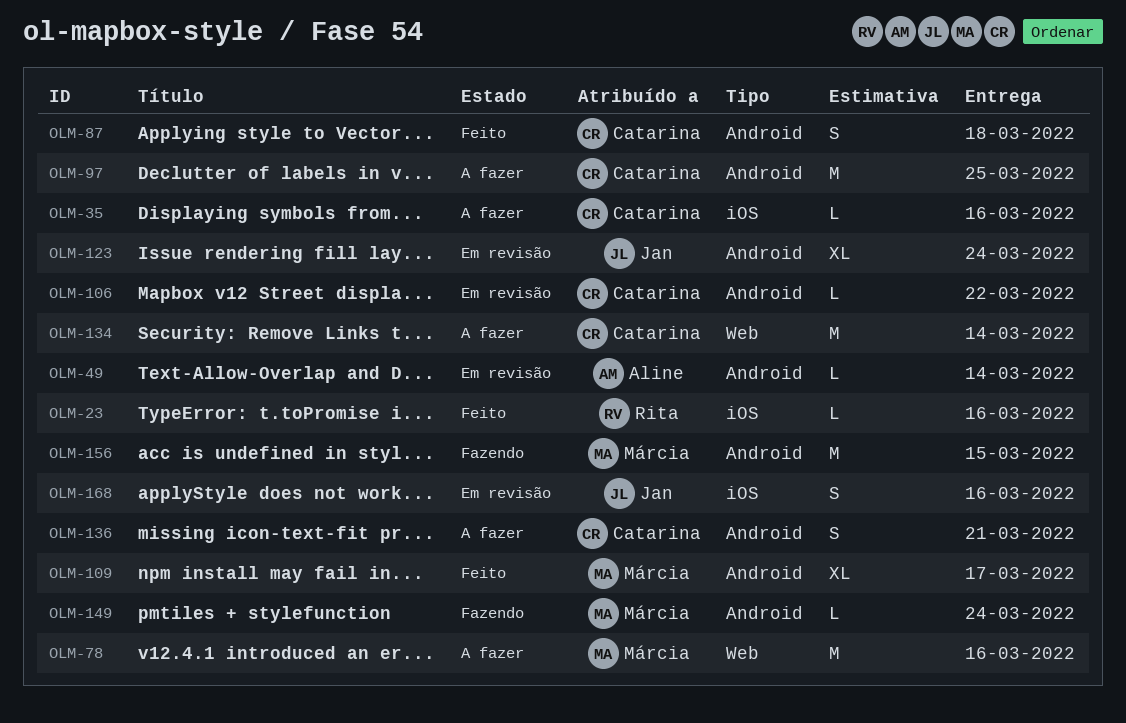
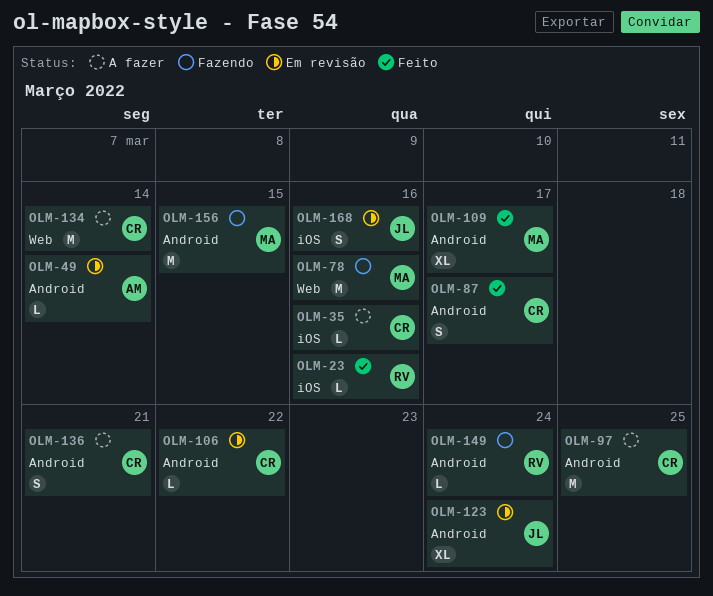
OLM-78, status: A fazer -> Fazendo
OLM-87, due: Mar 18 -> Mar 17
OLM-149, owner: Márcia -> Rita

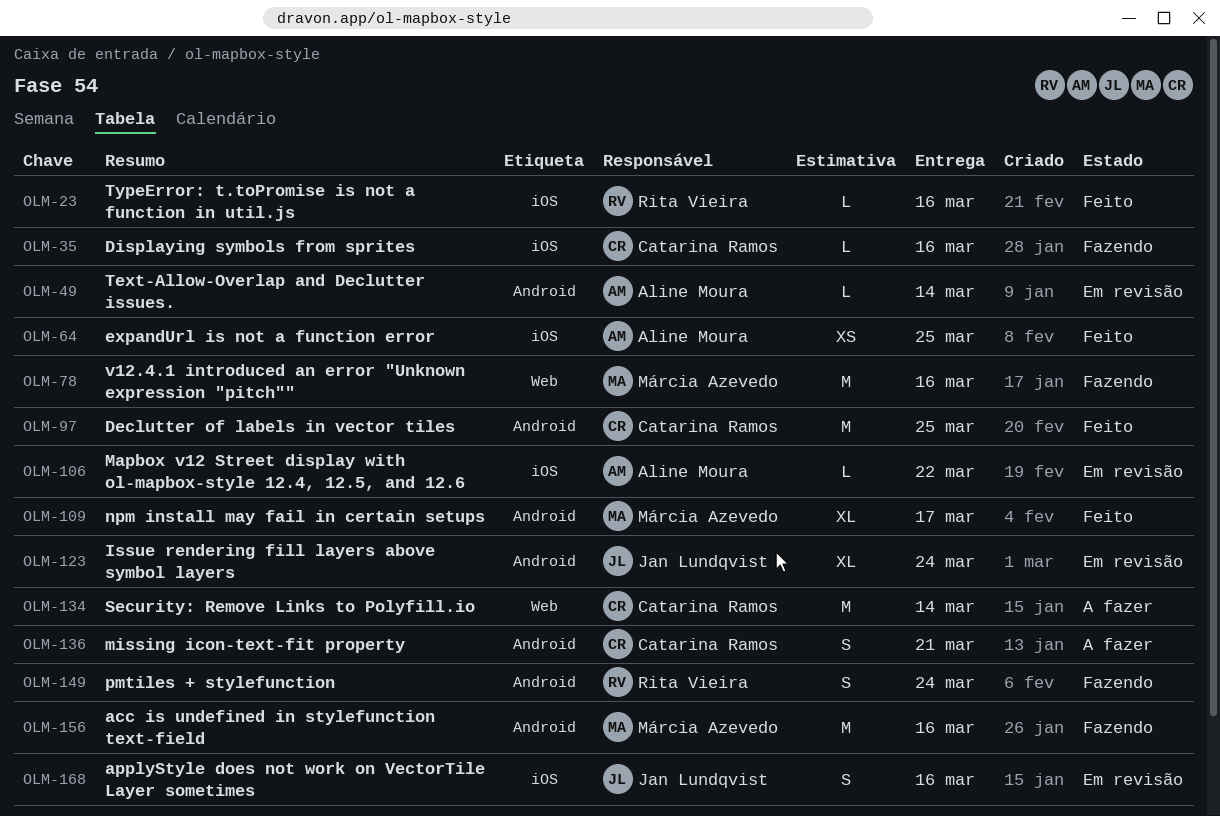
OLM-35, status: A fazer -> Fazendo
OLM-64: none -> present
OLM-87: present -> none
OLM-97, status: A fazer -> Feito
OLM-106, owner: Catarina Ramos -> Aline Moura
OLM-106, label: Android -> iOS
OLM-149, estimate: L -> S
OLM-156, due: Mar 15 -> Mar 16

